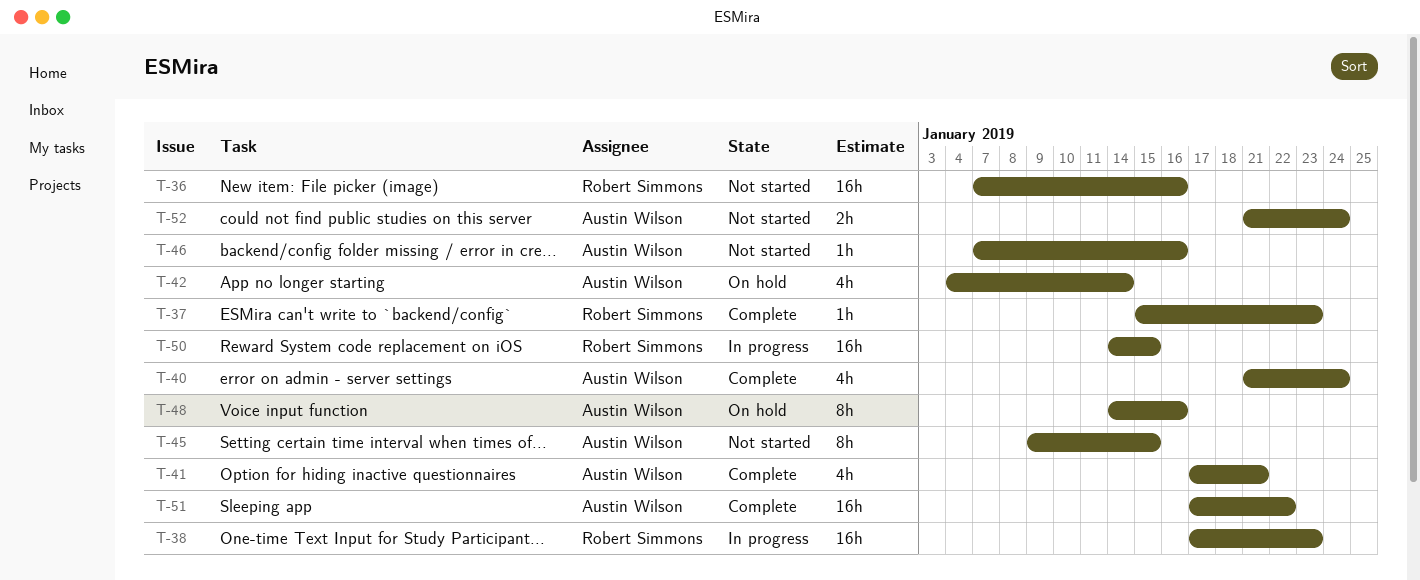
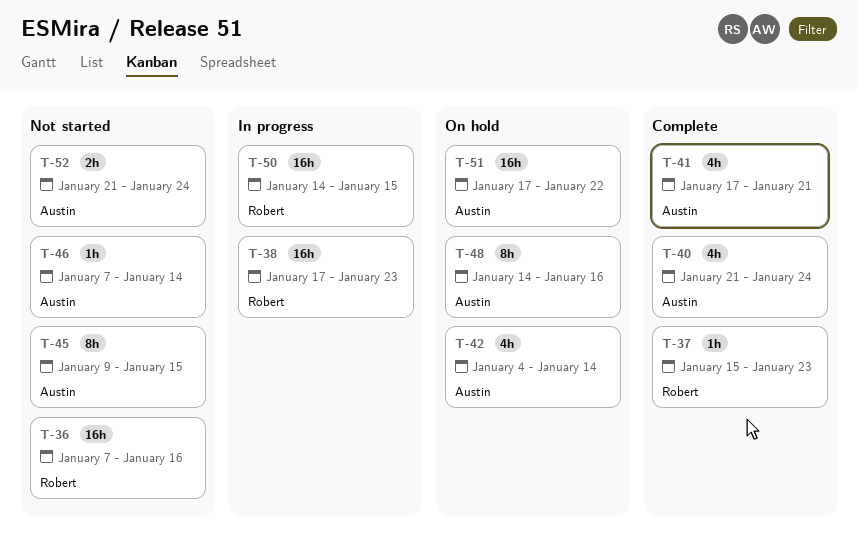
T-46, due: Jan 16 -> Jan 14
T-51, status: Complete -> On hold

